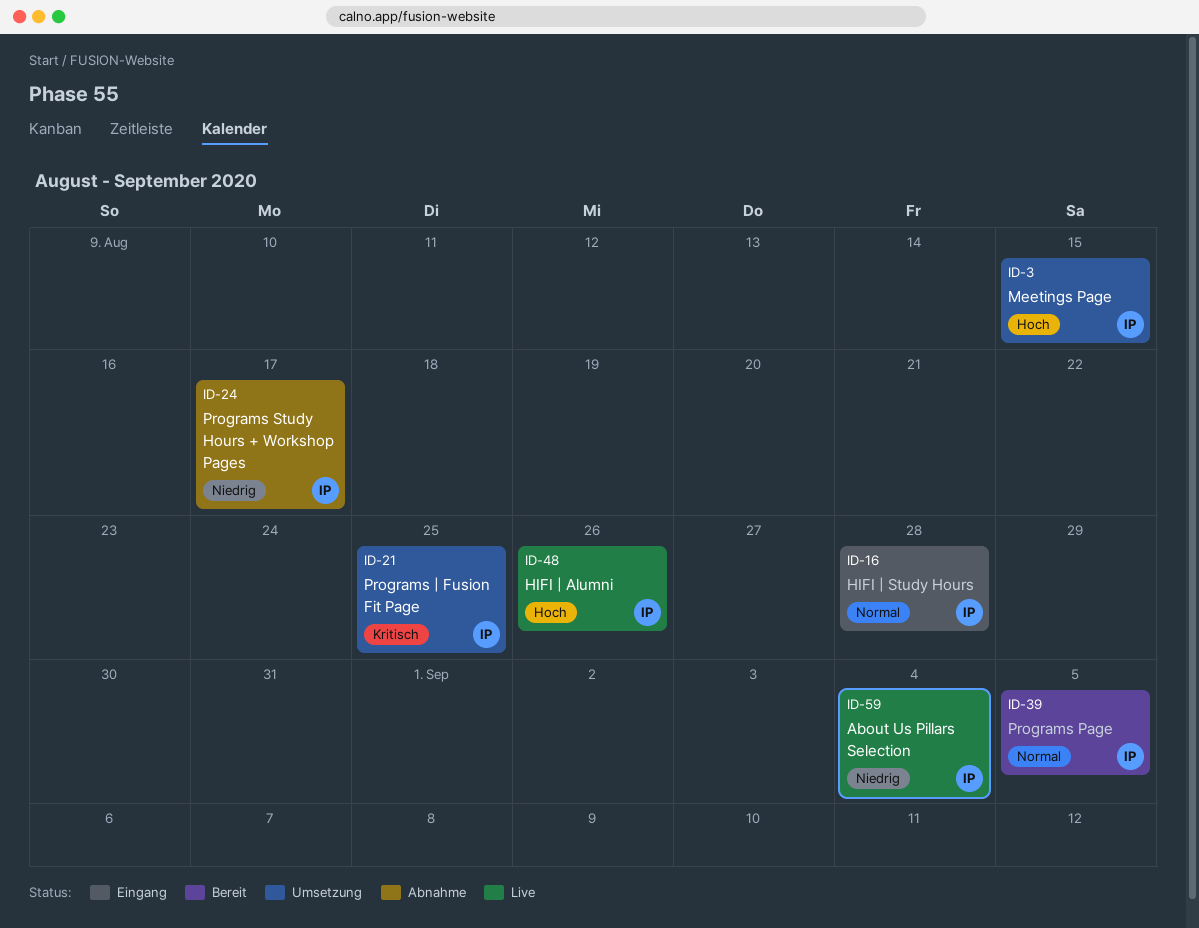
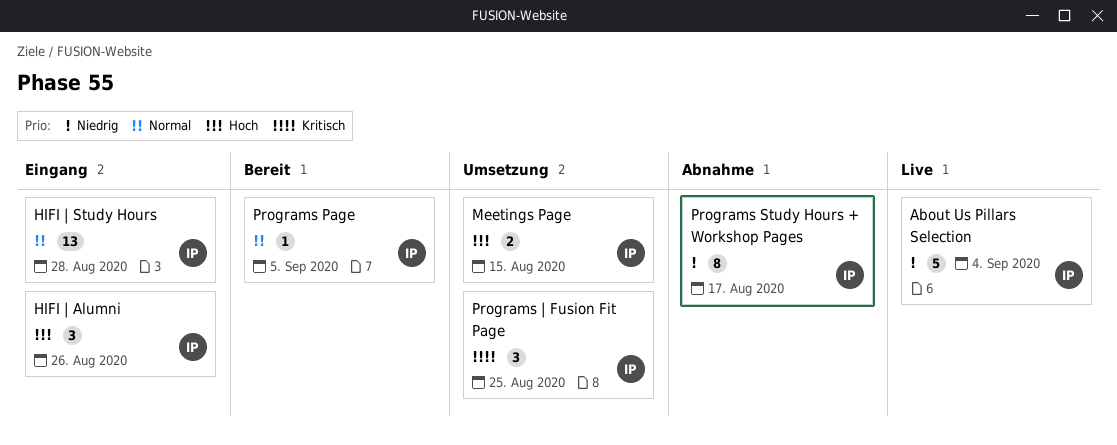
HIFI | Alumni, status: Live -> Eingang

